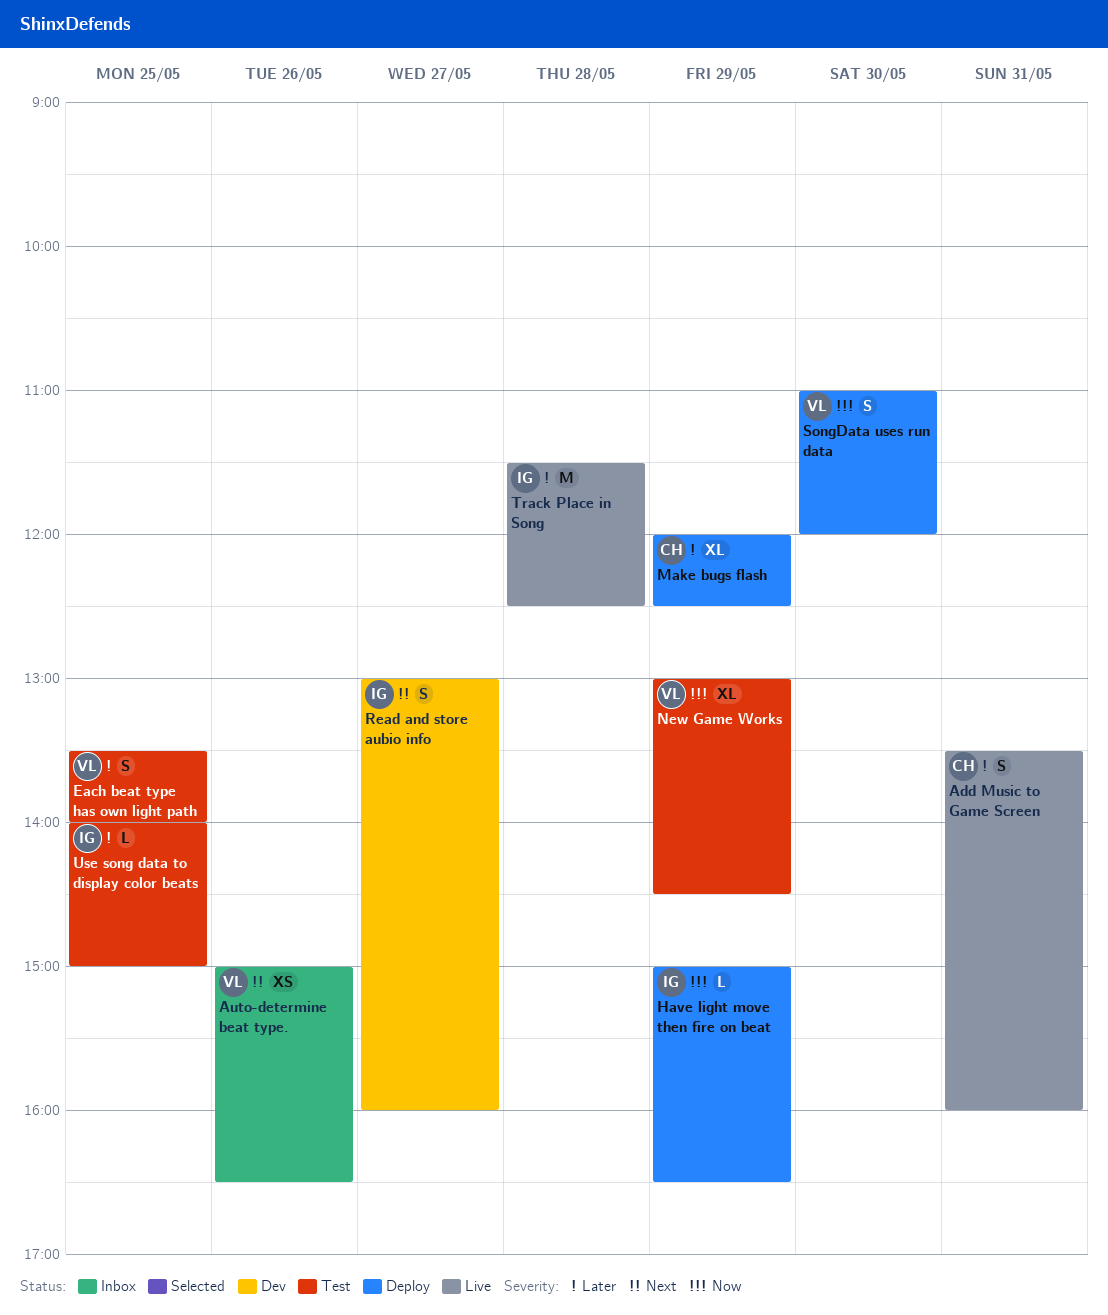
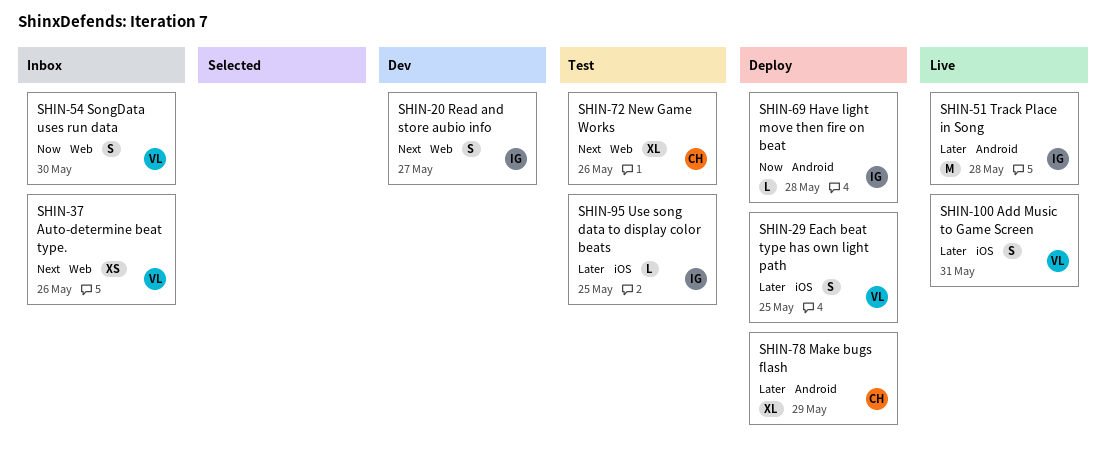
Add Music to Game Screen, owner: CH -> VL
Each beat type has own light path, status: Test -> Deploy
Have light move then fire on beat, day: May 29 -> May 28
New Game Works, owner: VL -> CH
New Game Works, priority: Now -> Next
New Game Works, day: May 29 -> May 26
SongData uses run data, status: Deploy -> Inbox

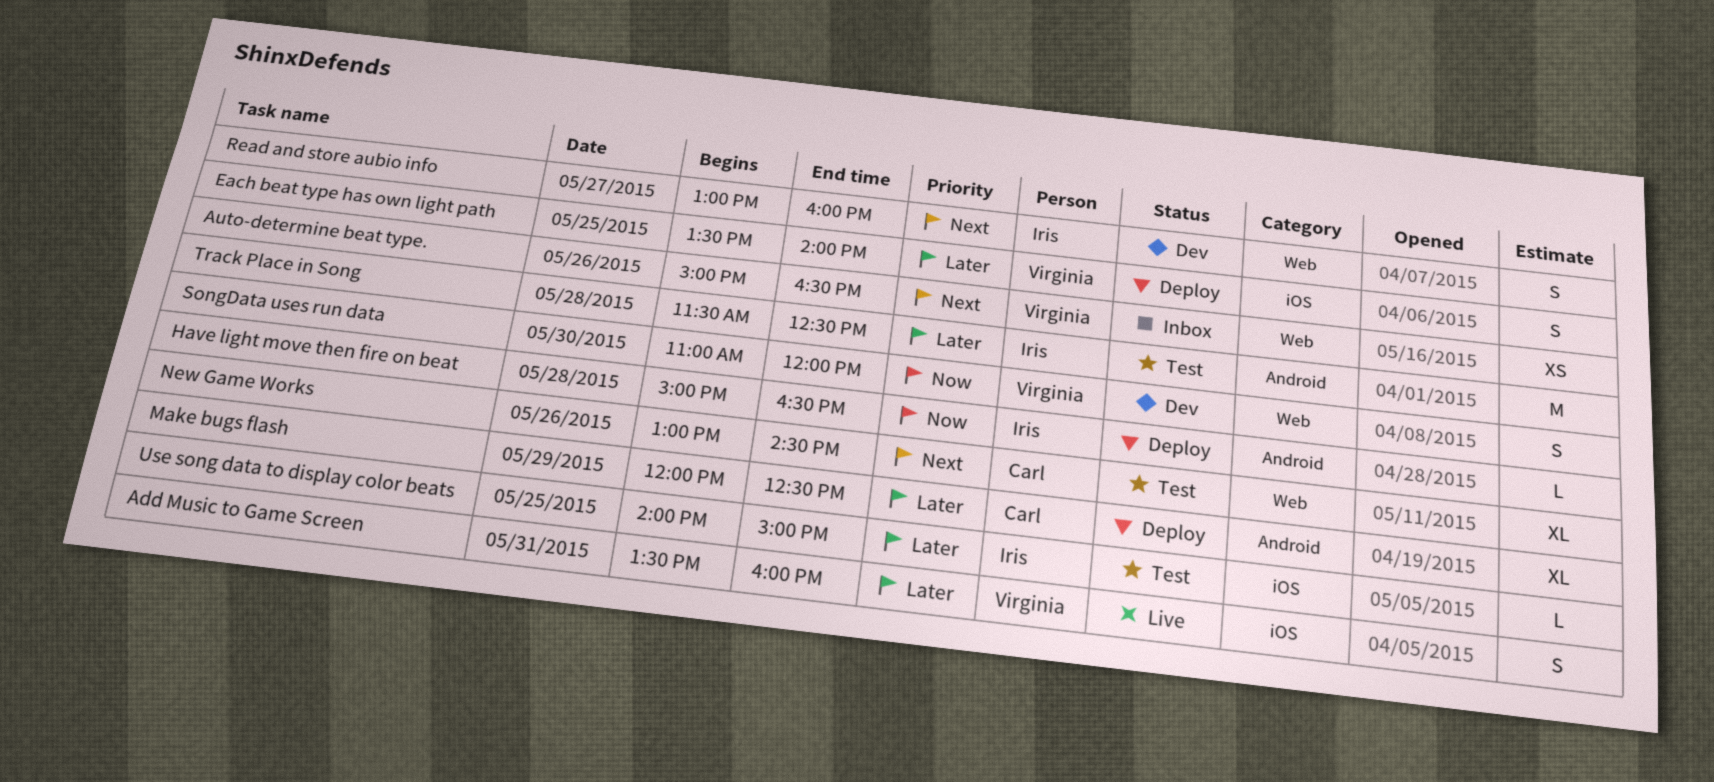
SongData uses run data, status: Inbox -> Dev
Track Place in Song, status: Live -> Test

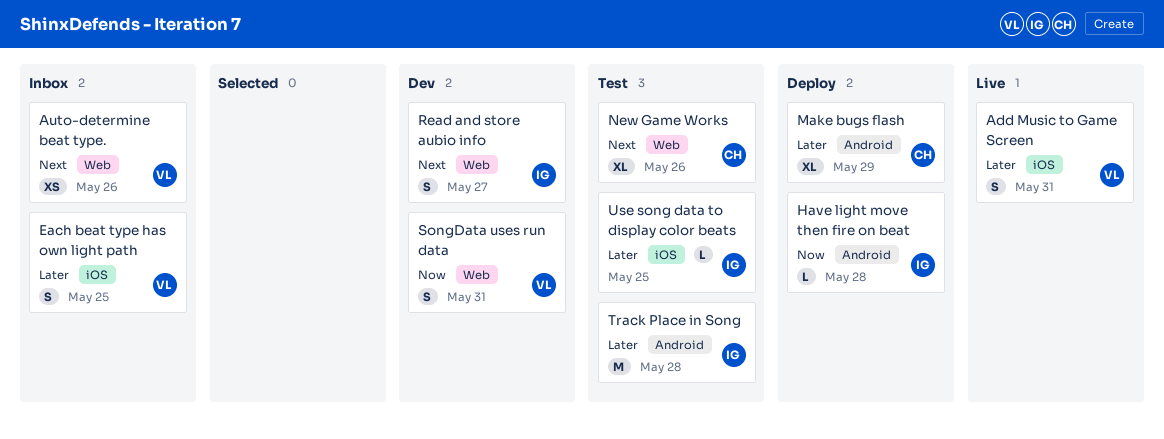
Each beat type has own light path, status: Deploy -> Inbox
SongData uses run data, day: May 30 -> May 31

